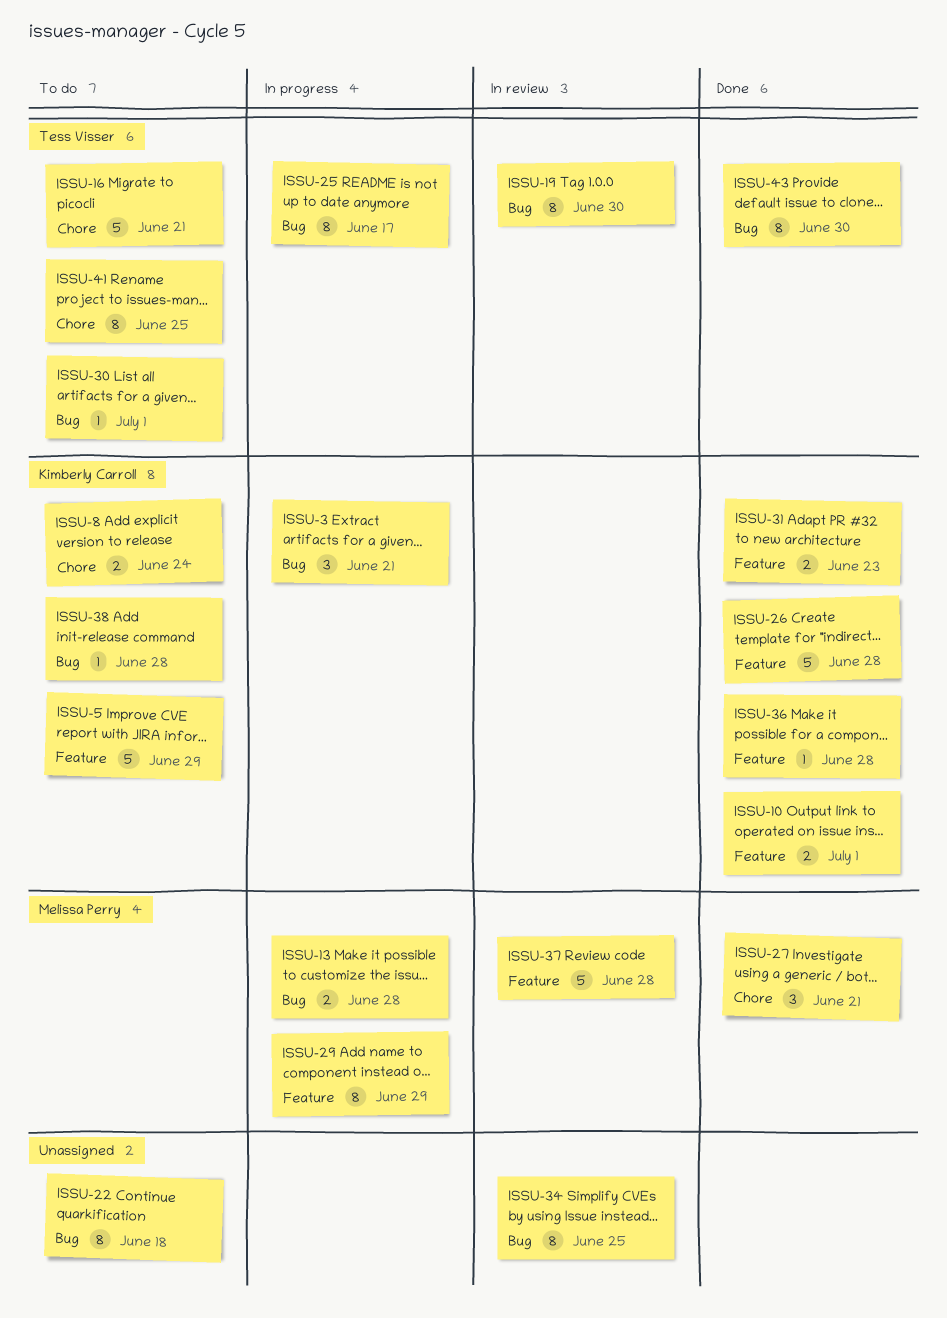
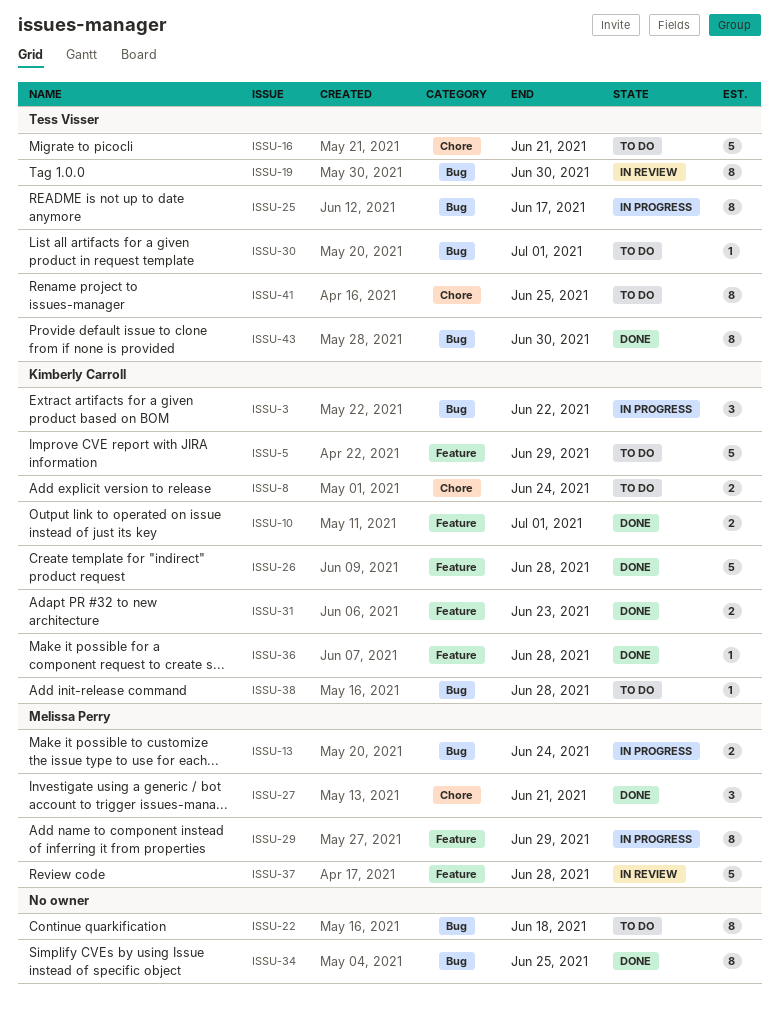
ISSU-3, due: Jun 21 -> Jun 22
ISSU-13, due: Jun 28 -> Jun 24
ISSU-34, status: In review -> Done

